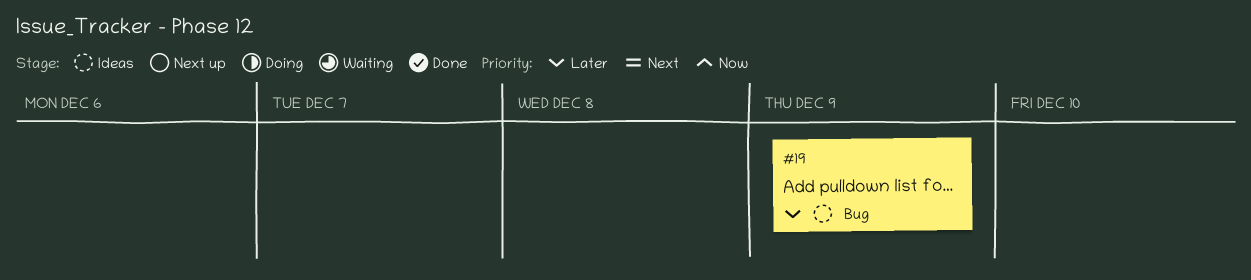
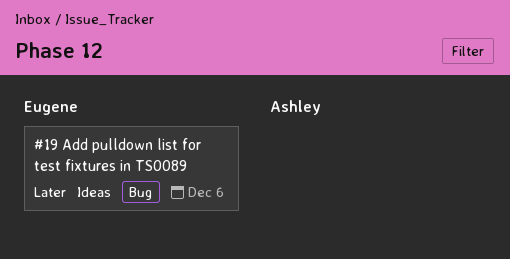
#19, due: Dec 9 -> Dec 6

